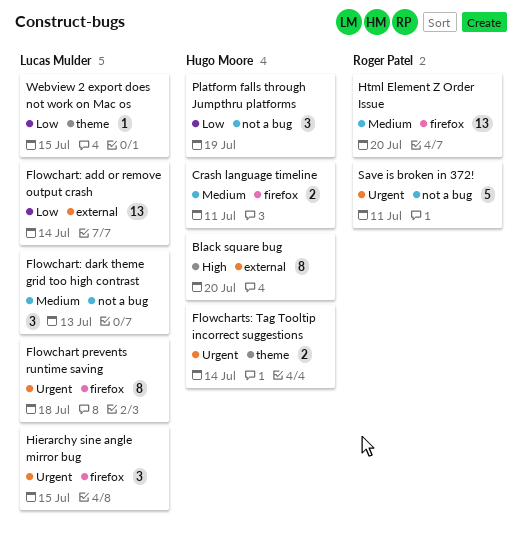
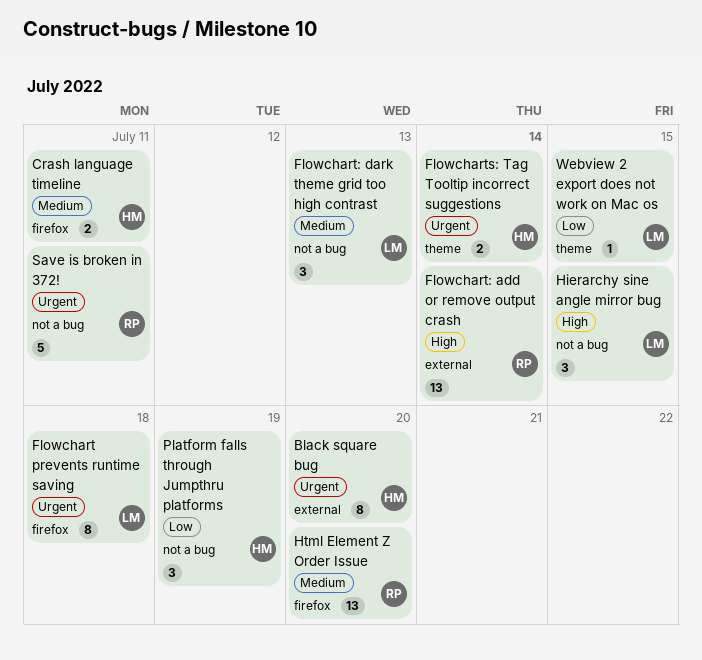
Black square bug, priority: High -> Urgent
Flowchart: add or remove output crash, owner: Lucas Mulder -> Roger Patel
Flowchart: add or remove output crash, priority: Low -> High
Hierarchy sine angle mirror bug, priority: Urgent -> High
Hierarchy sine angle mirror bug, label: firefox -> not a bug

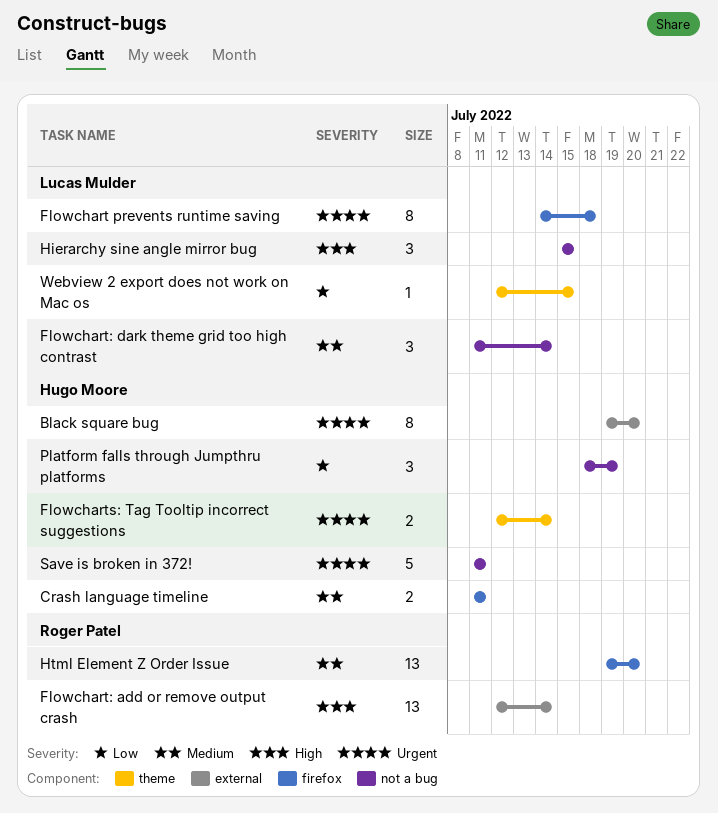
Flowchart: dark theme grid too high contrast, due: Jul 13 -> Jul 14
Save is broken in 372!, owner: Roger Patel -> Hugo Moore

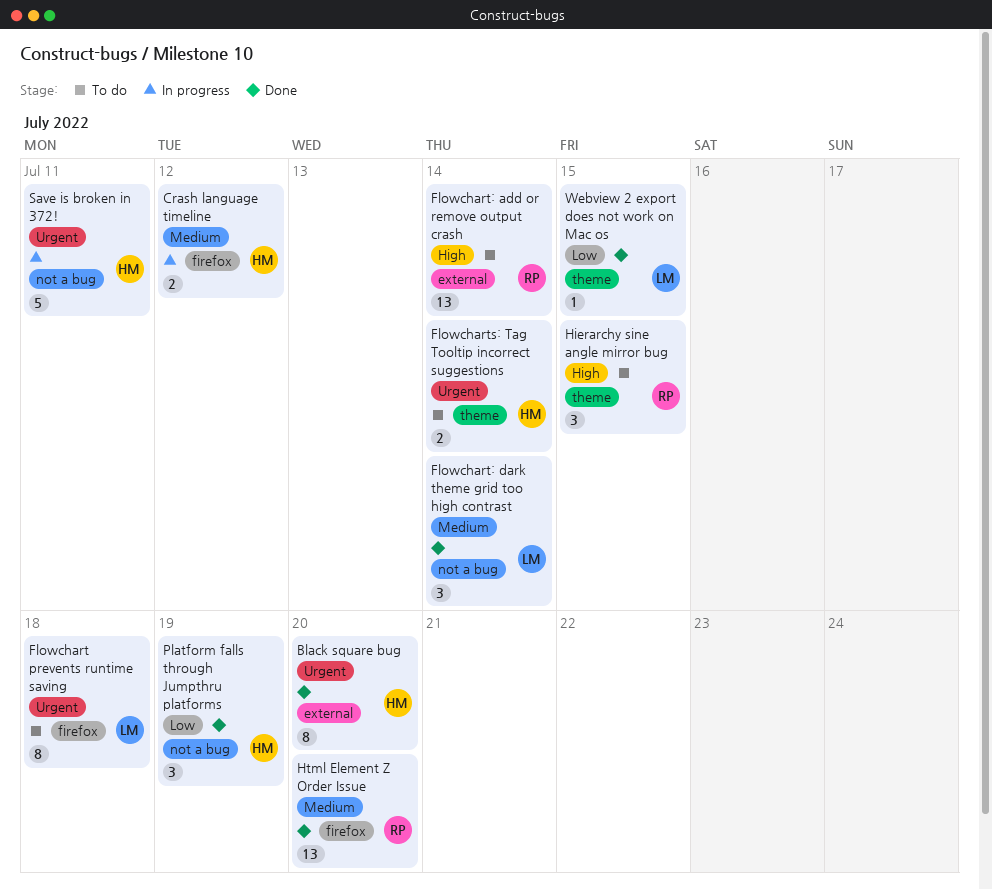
Crash language timeline, due: Jul 11 -> Jul 12
Hierarchy sine angle mirror bug, owner: Lucas Mulder -> Roger Patel
Hierarchy sine angle mirror bug, label: not a bug -> theme

